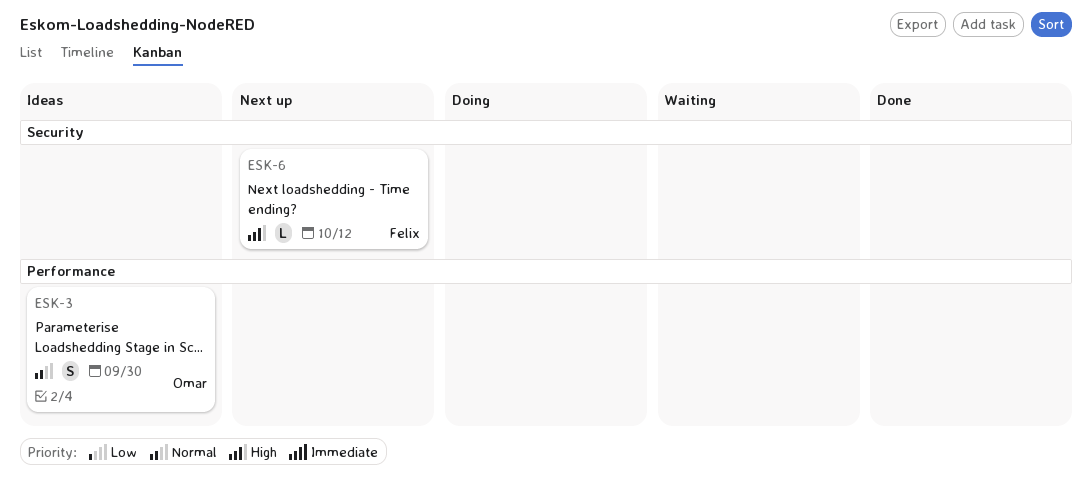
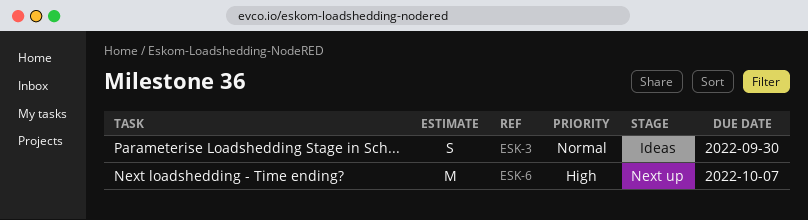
ESK-6, estimate: L -> M
ESK-6, due: Oct 12 -> Oct 7

